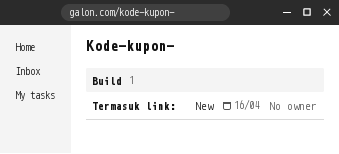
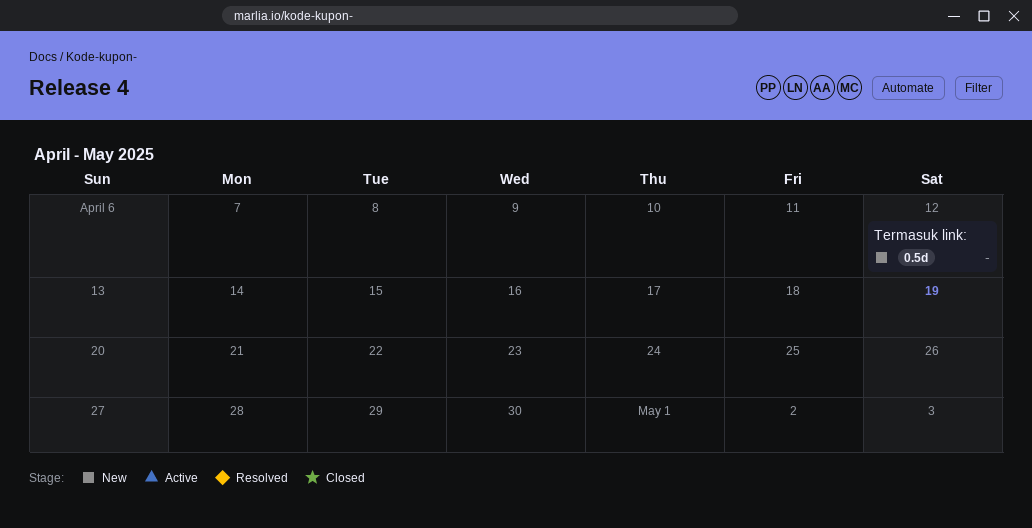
Termasuk link:, due: Apr 16 -> Apr 12

